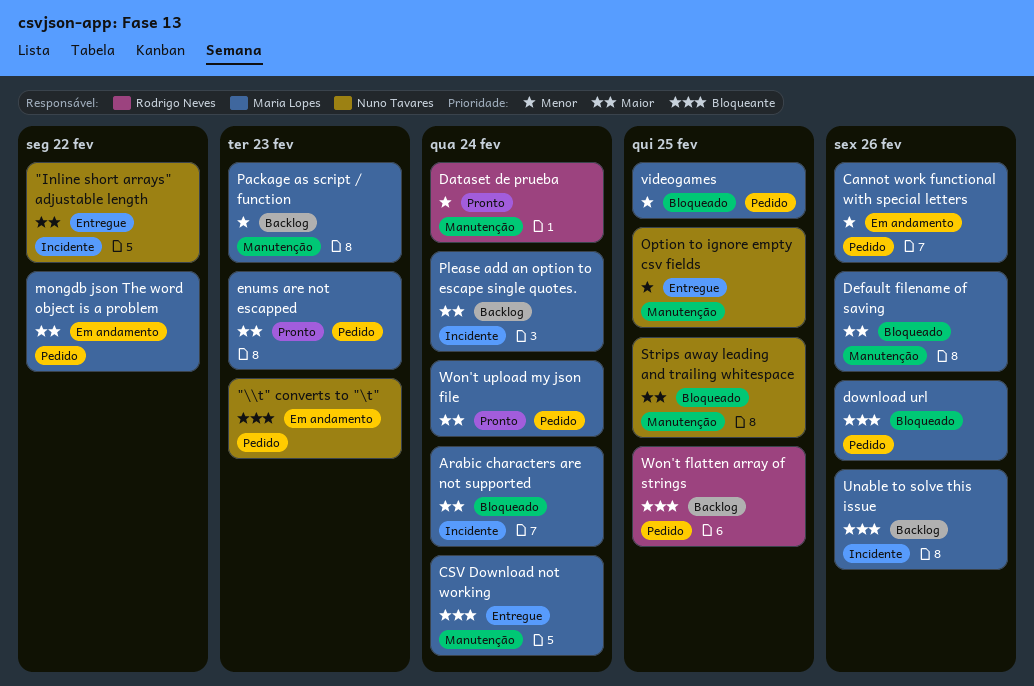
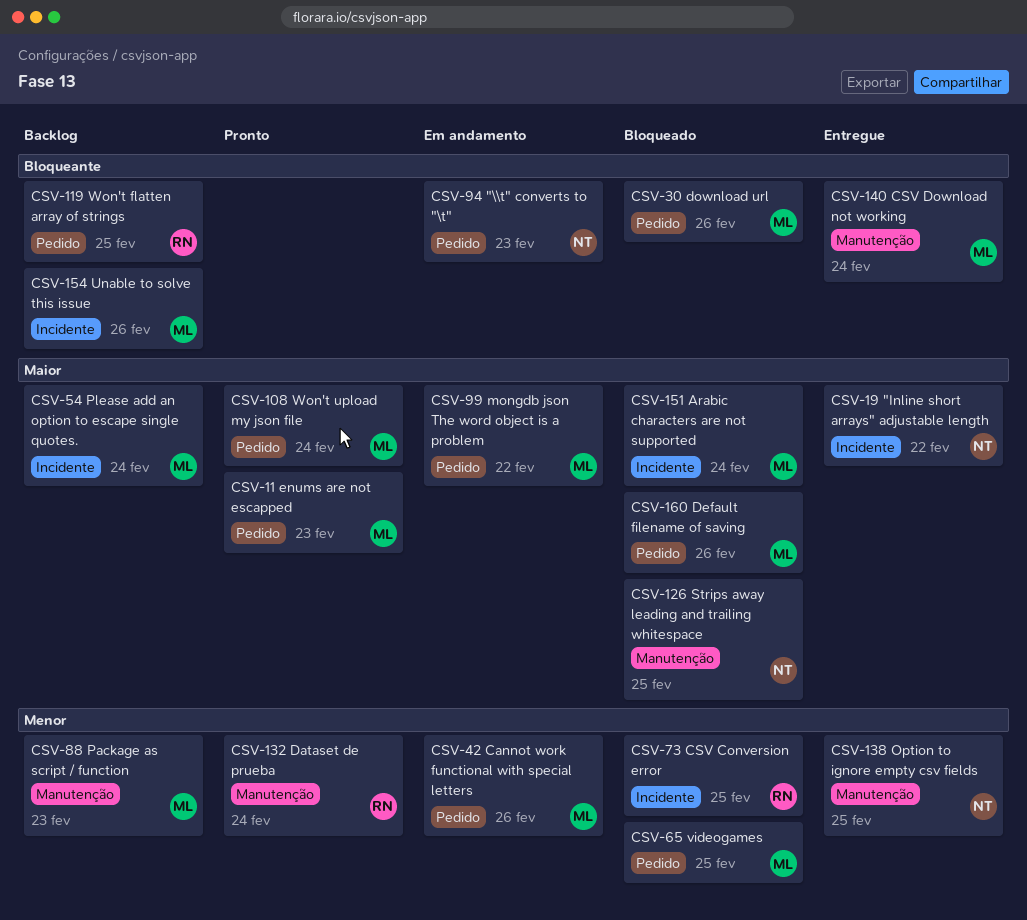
CSV Conversion error: none -> present
Default filename of saving, label: Manutenção -> Pedido

